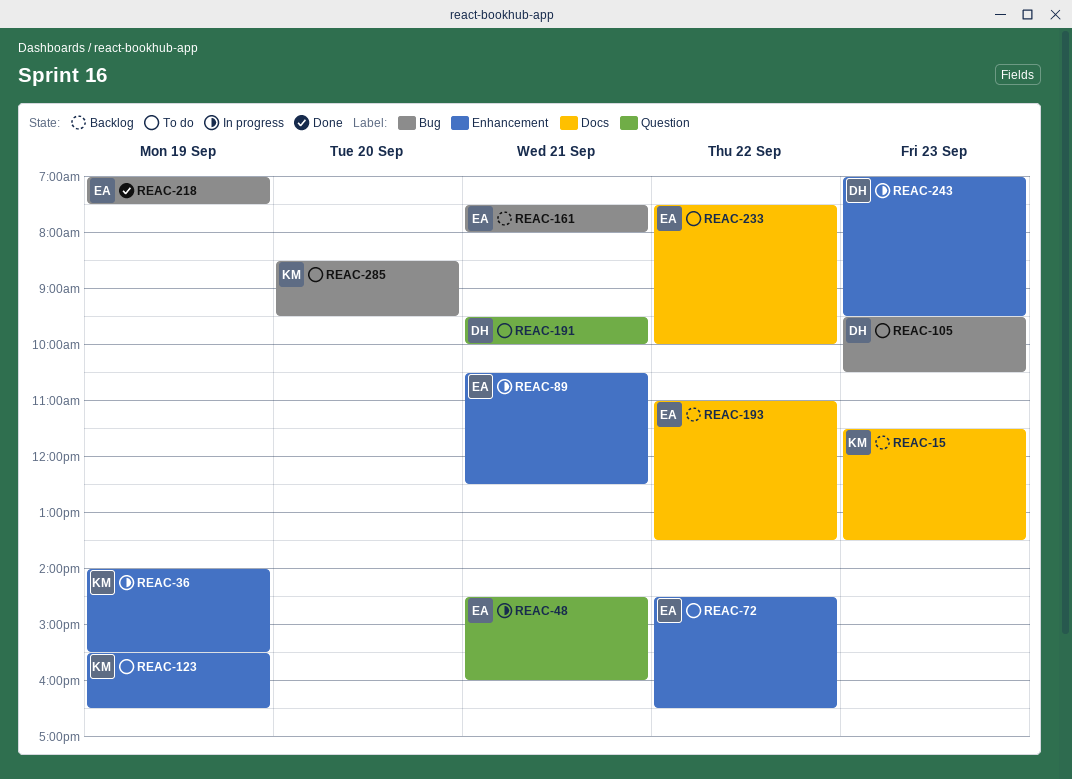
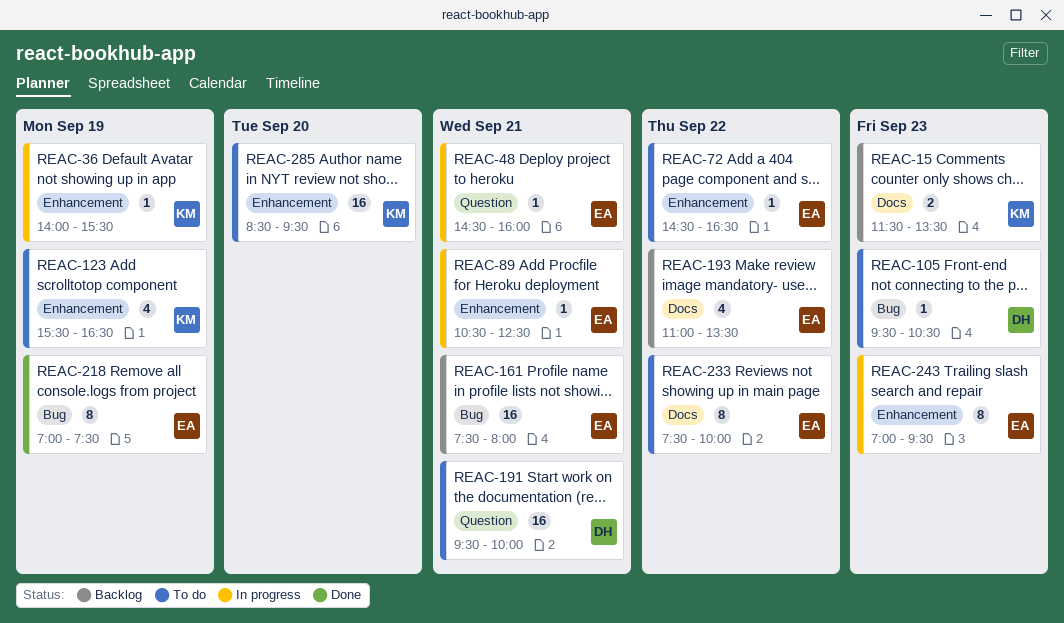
REAC-243, owner: DH -> EA
REAC-285, label: Bug -> Enhancement

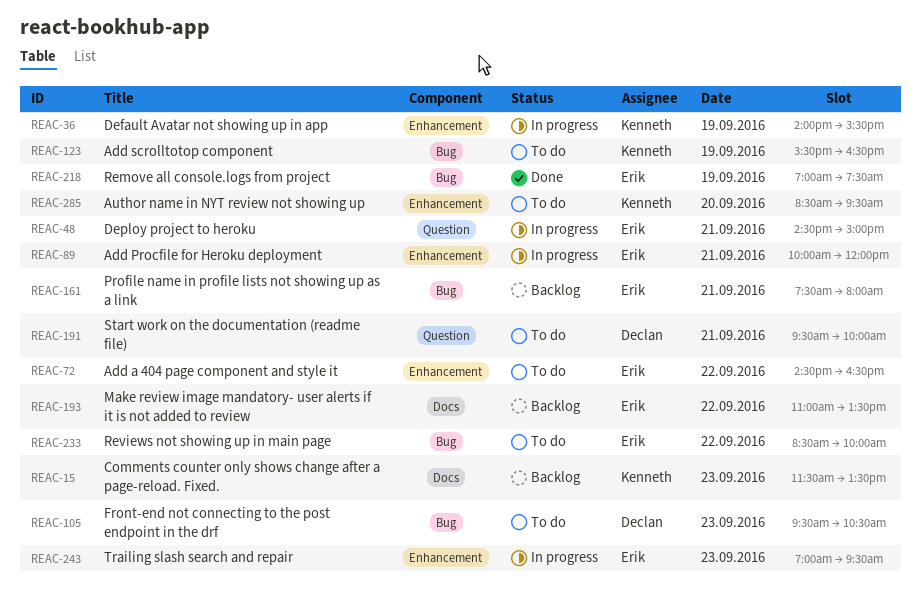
REAC-48, ends: 16:00 -> 15:00
REAC-89, begins: 10:30 -> 10:00
REAC-89, ends: 12:30 -> 12:00
REAC-123, label: Enhancement -> Bug
REAC-233, label: Docs -> Bug
REAC-233, begins: 07:30 -> 08:30

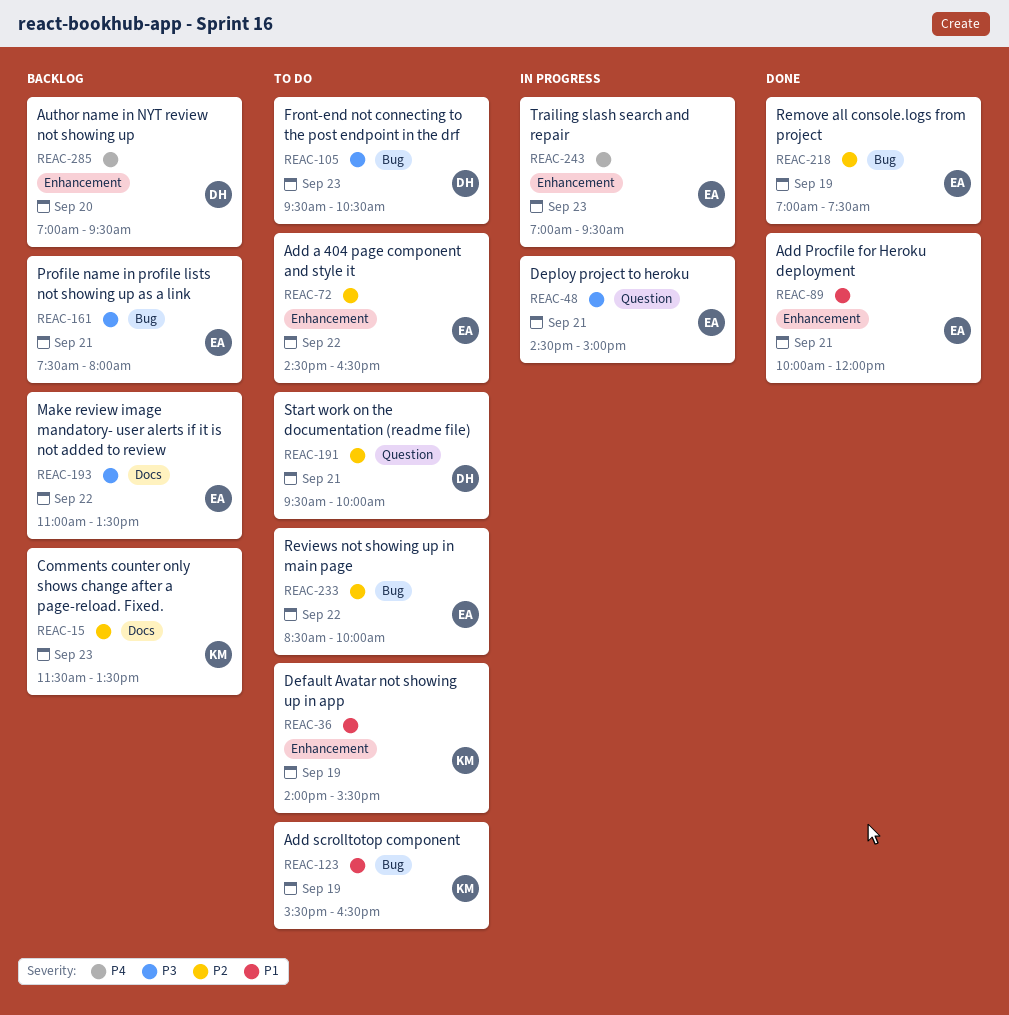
REAC-36, status: In progress -> To do
REAC-89, status: In progress -> Done
REAC-285, status: To do -> Backlog
REAC-285, owner: Kenneth -> Declan
REAC-285, begins: 08:30 -> 07:00

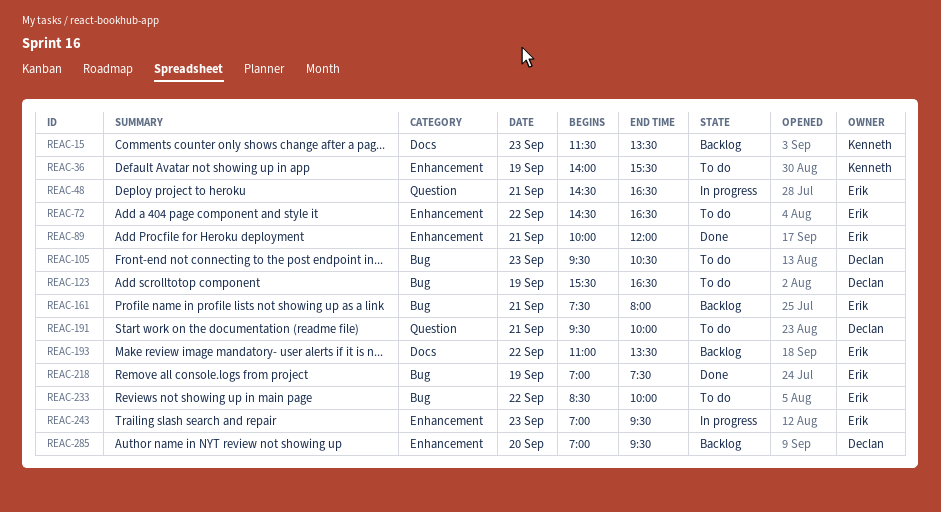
REAC-48, ends: 15:00 -> 16:30
REAC-123, owner: Kenneth -> Declan

